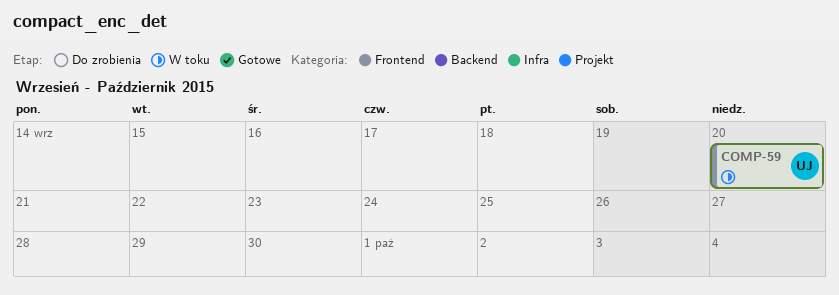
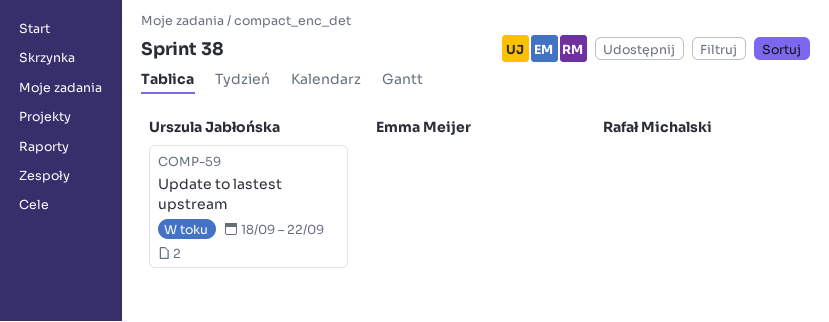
COMP-59, due: Sep 20 -> Sep 22

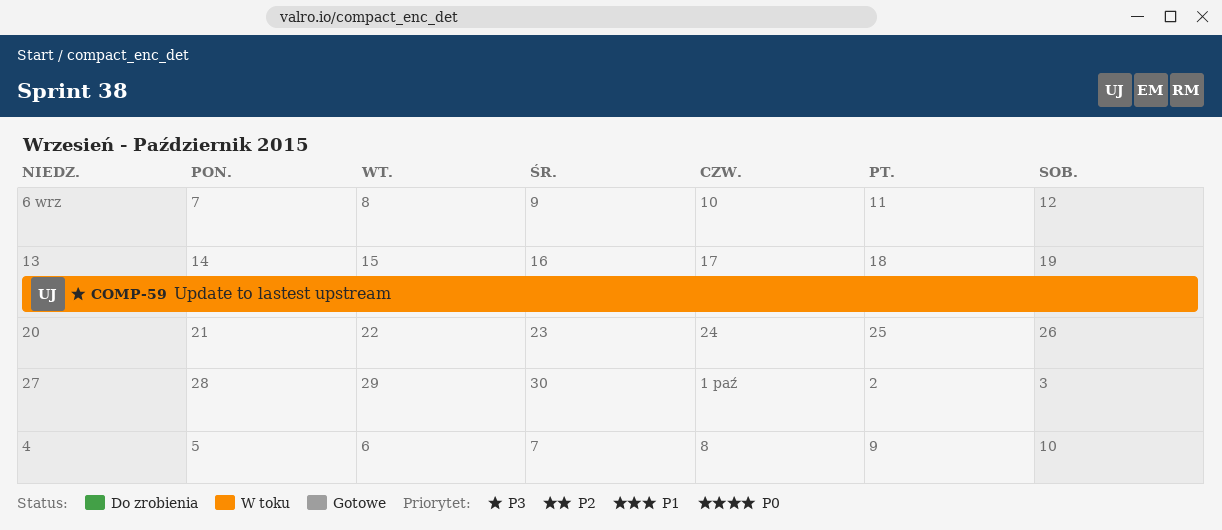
COMP-59, start: Sep 18 -> Sep 13
COMP-59, due: Sep 22 -> Sep 19

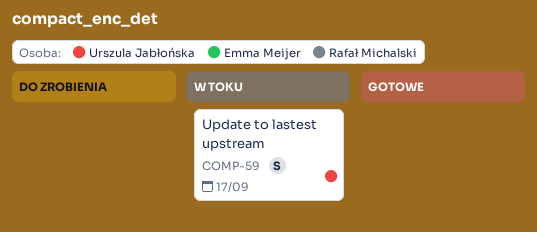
COMP-59, due: Sep 19 -> Sep 17

